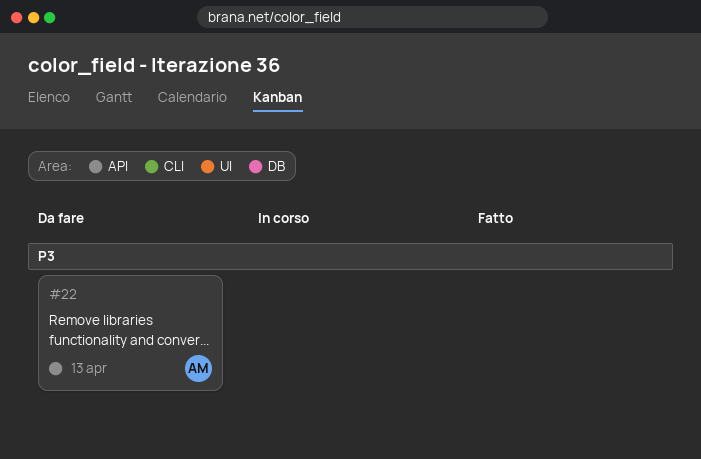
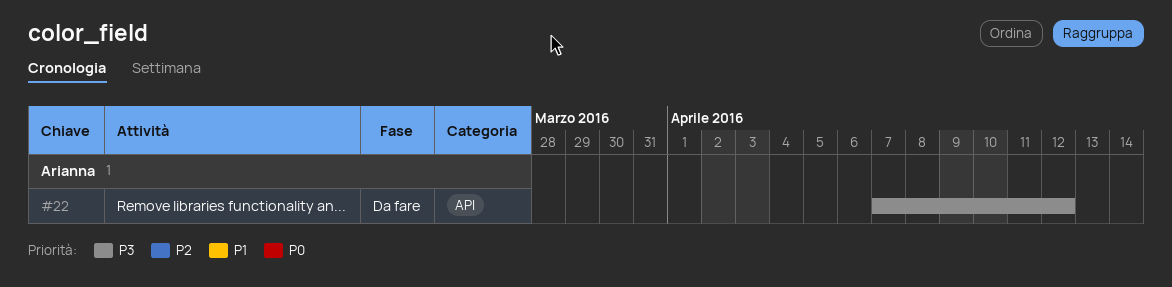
#22, due: Apr 13 -> Apr 12

